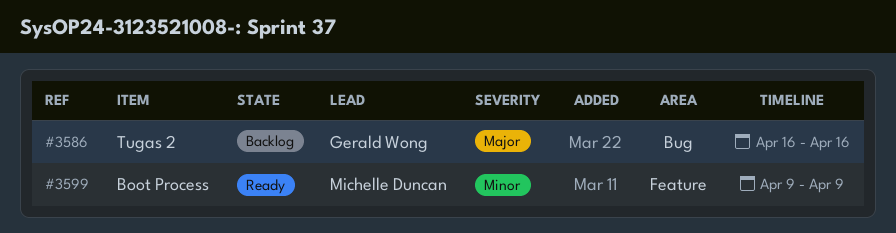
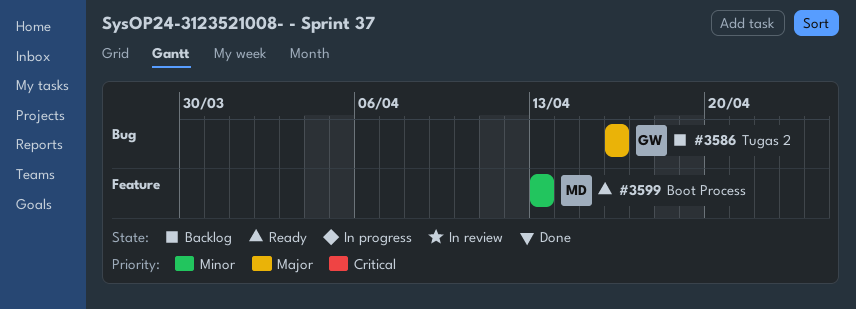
#3599, start: Apr 9 -> Apr 13
#3599, due: Apr 9 -> Apr 13

